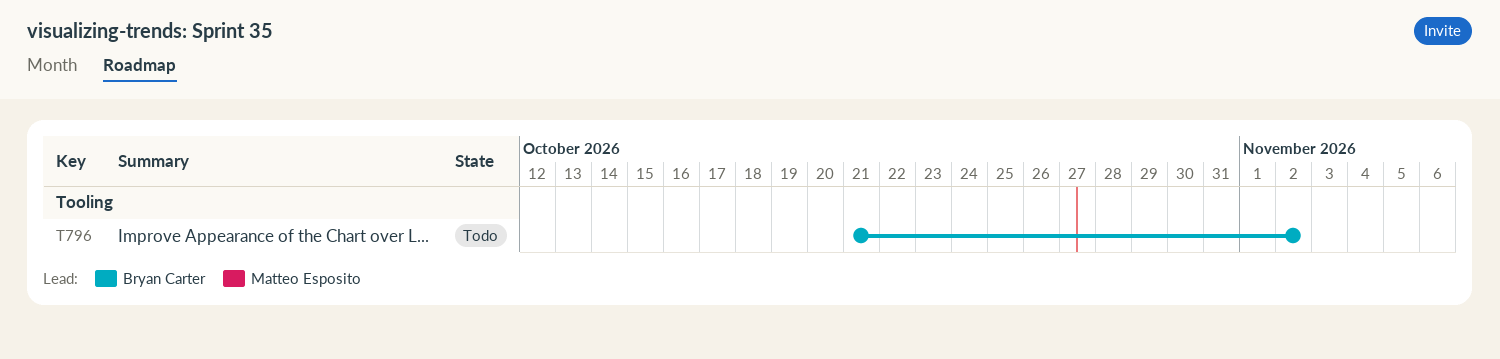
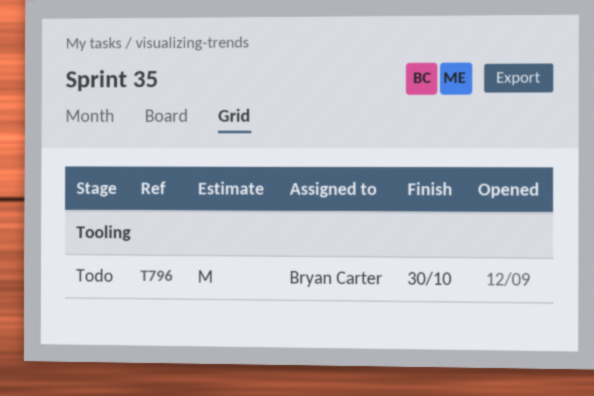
T796, due: Nov 2 -> Oct 30

